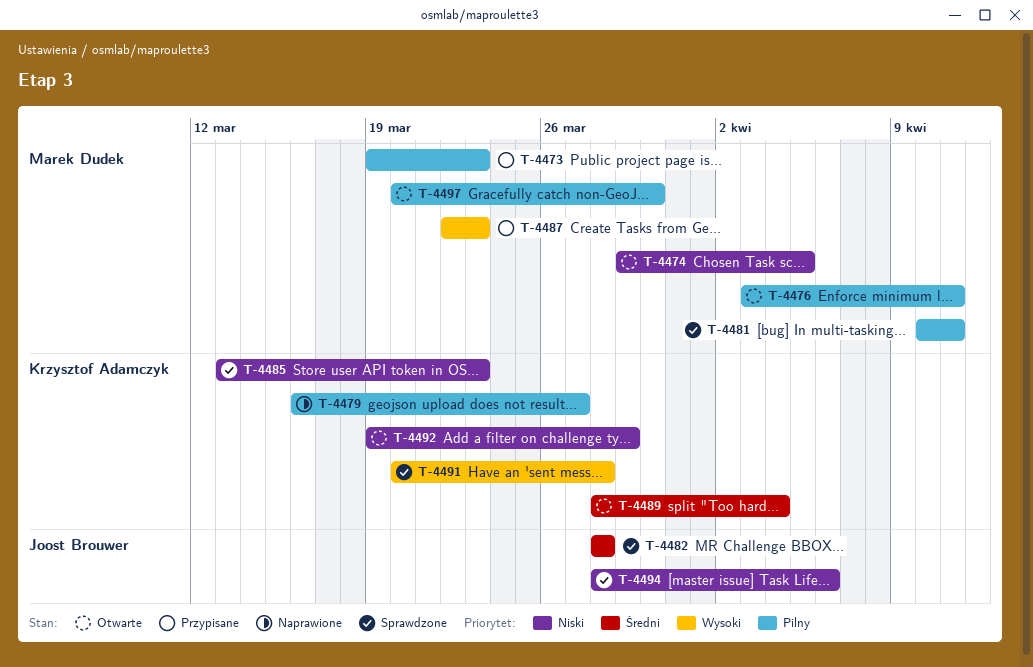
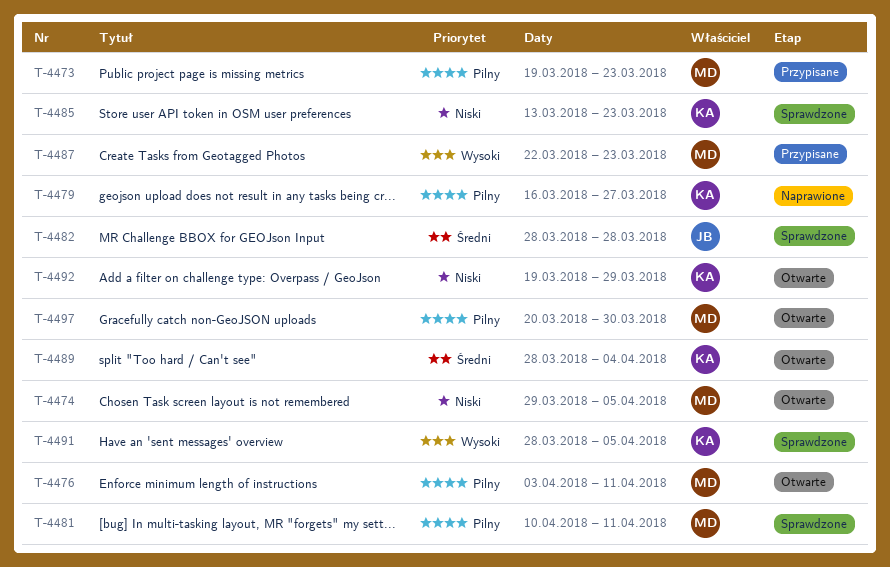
T-4491, start: Mar 20 -> Mar 28
T-4491, due: Mar 28 -> Apr 5
T-4494: present -> none

